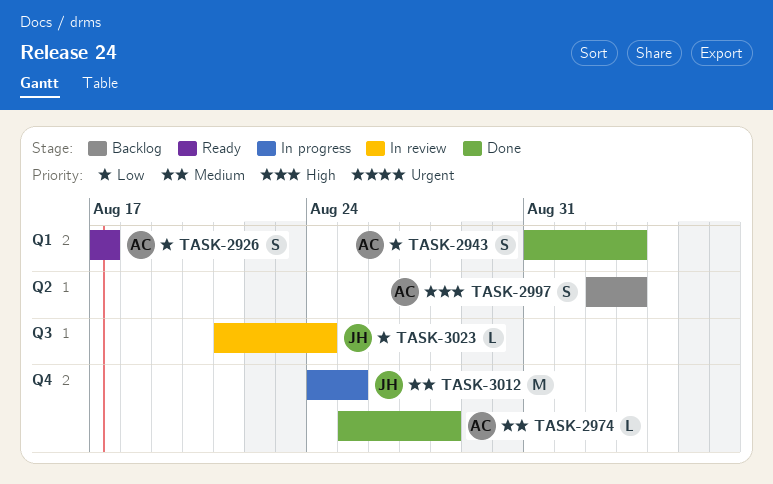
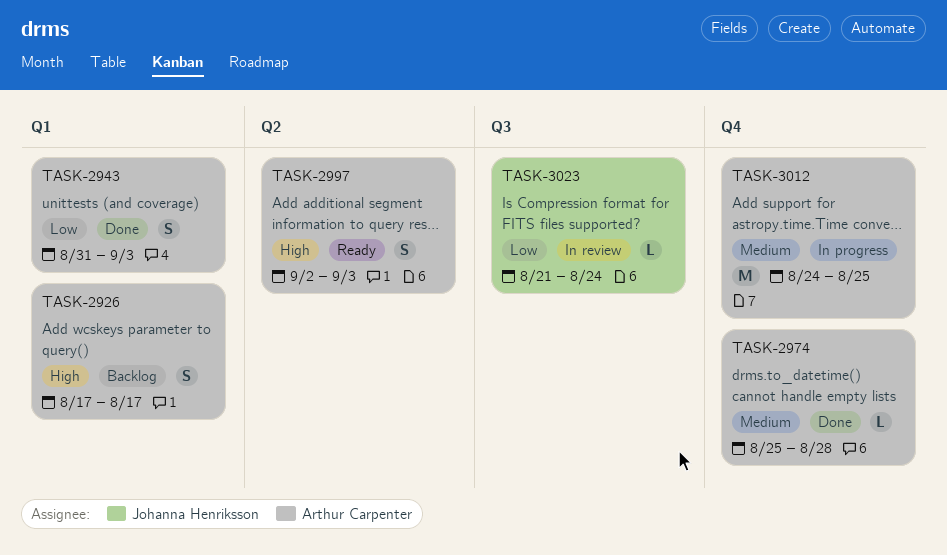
TASK-2926, status: Ready -> Backlog
TASK-2926, priority: Low -> High
TASK-2997, status: Backlog -> Ready
TASK-3012, owner: Johanna Henriksson -> Arthur Carpenter

